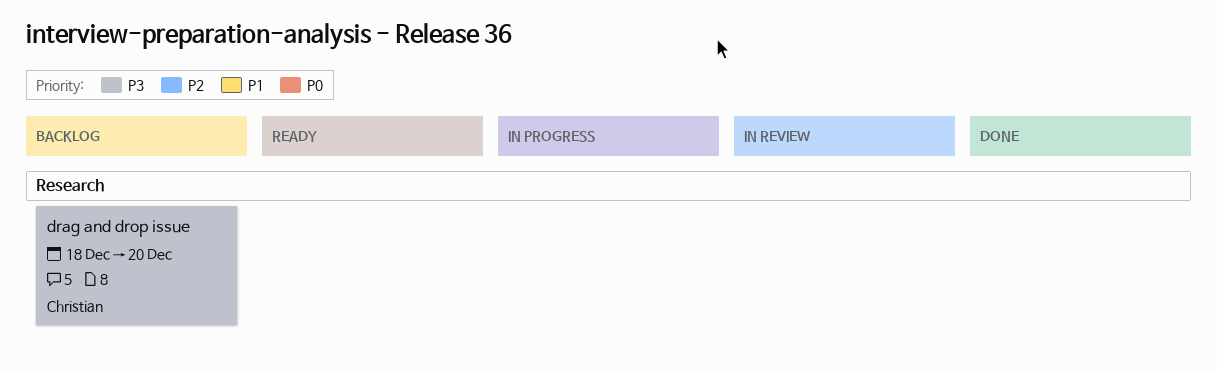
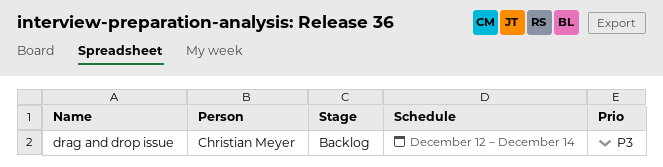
drag and drop issue, start: Dec 18 -> Dec 12
drag and drop issue, due: Dec 20 -> Dec 14

